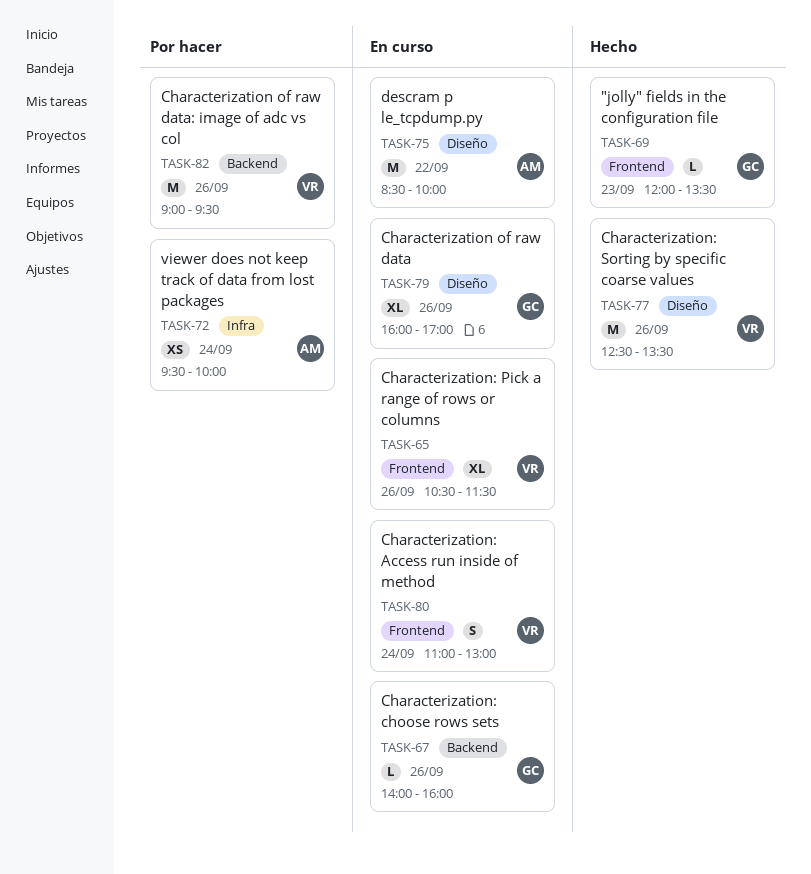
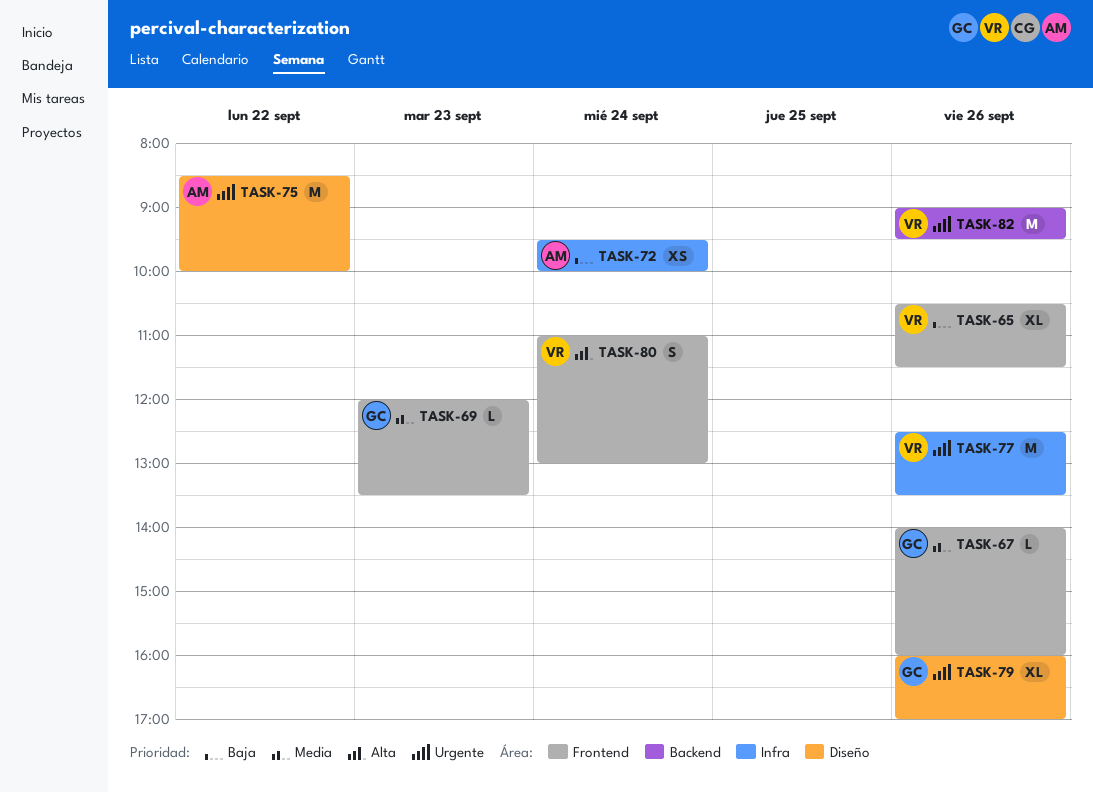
TASK-67, label: Backend -> Frontend
TASK-77, label: Diseño -> Infra

